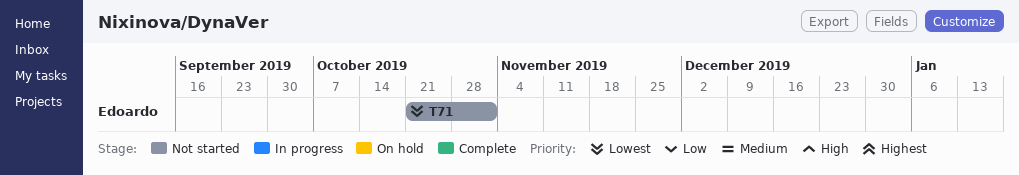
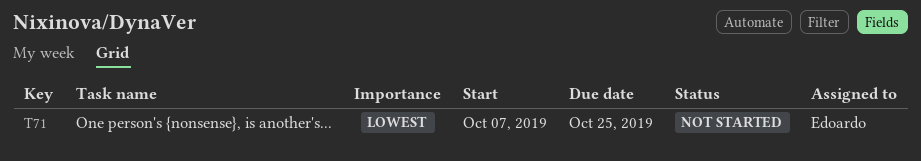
T71, start: Oct 21 -> Oct 7
T71, due: Nov 1 -> Oct 25

